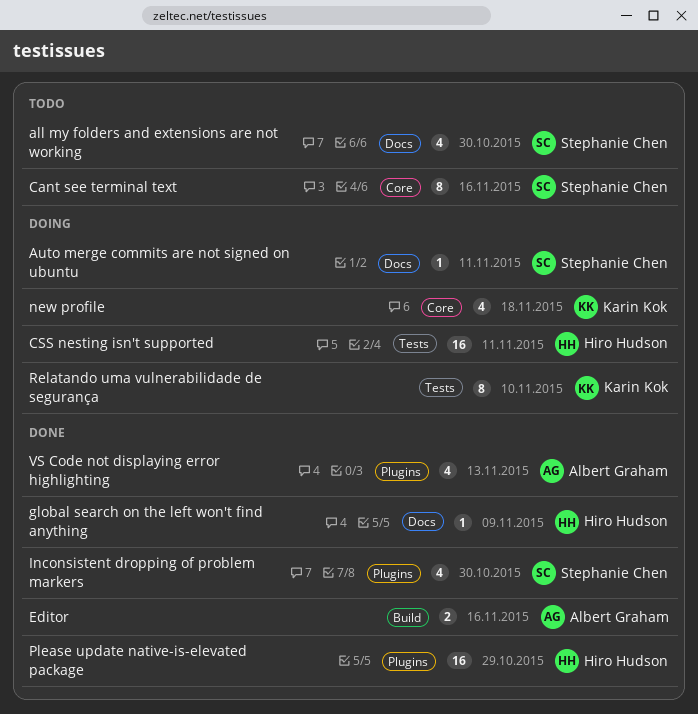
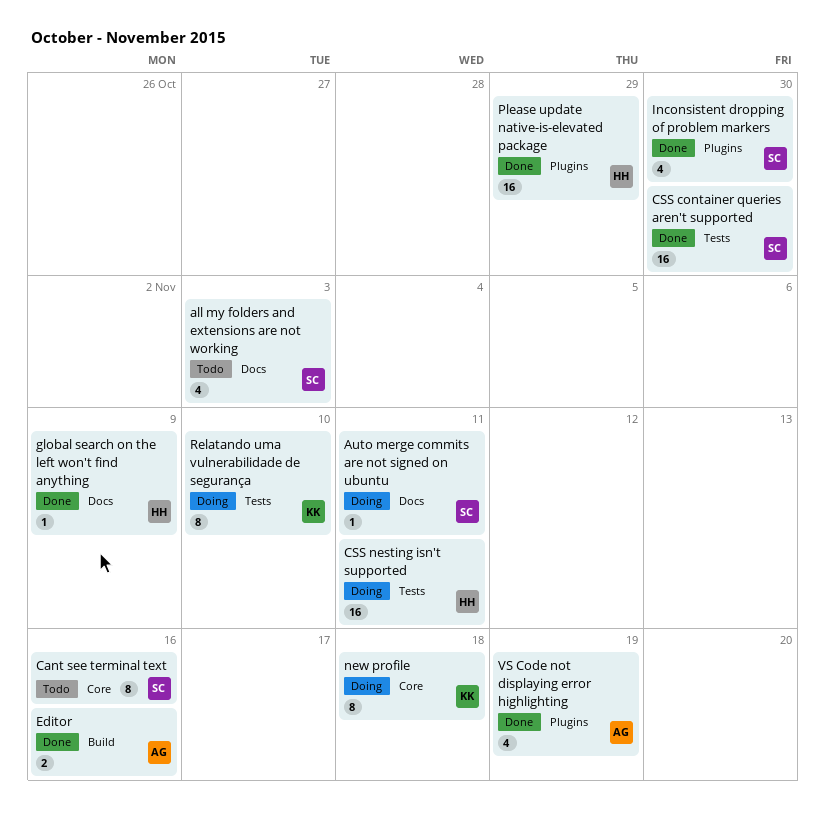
all my folders and extensions are not working, due: Oct 30 -> Nov 3
CSS container queries aren't supported: none -> present
new profile, estimate: 4 -> 8
VS Code not displaying error highlighting, due: Nov 13 -> Nov 19

